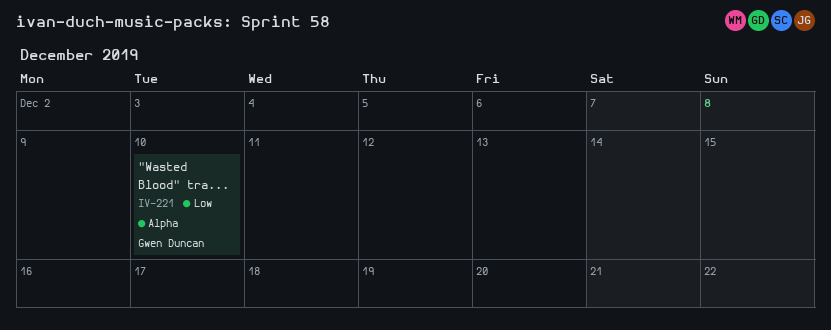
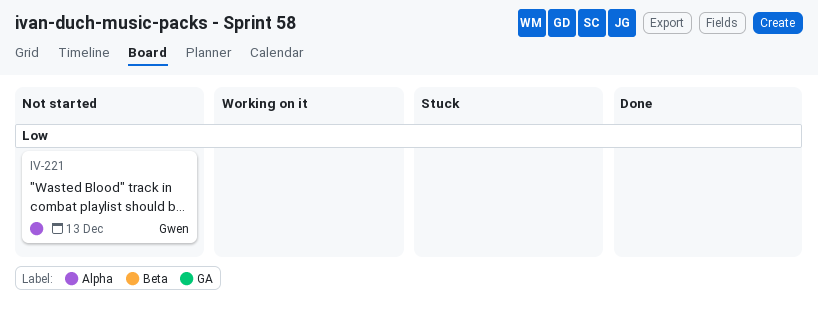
IV-221, due: Dec 10 -> Dec 13

